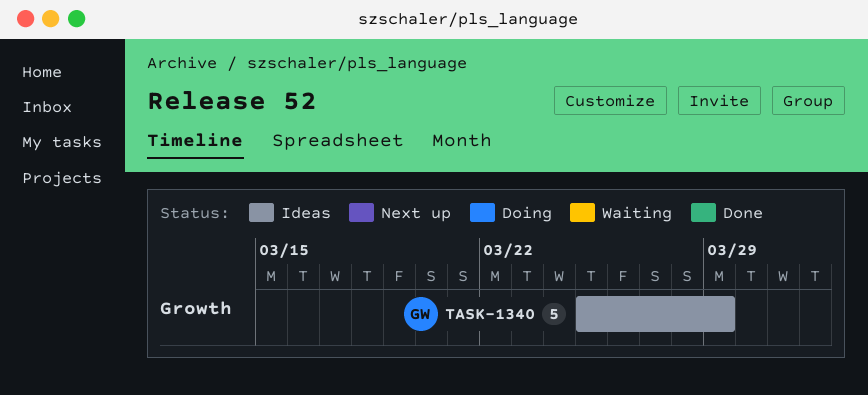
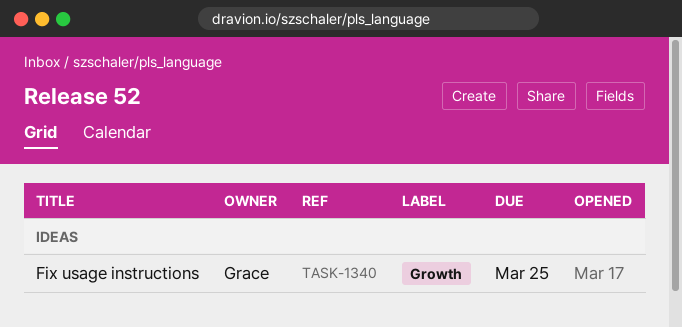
TASK-1340, due: Mar 29 -> Mar 25

